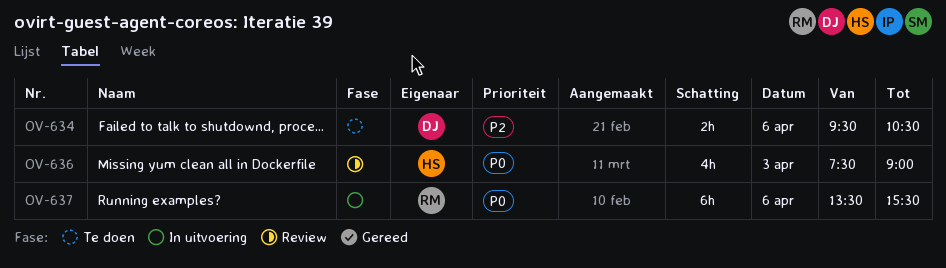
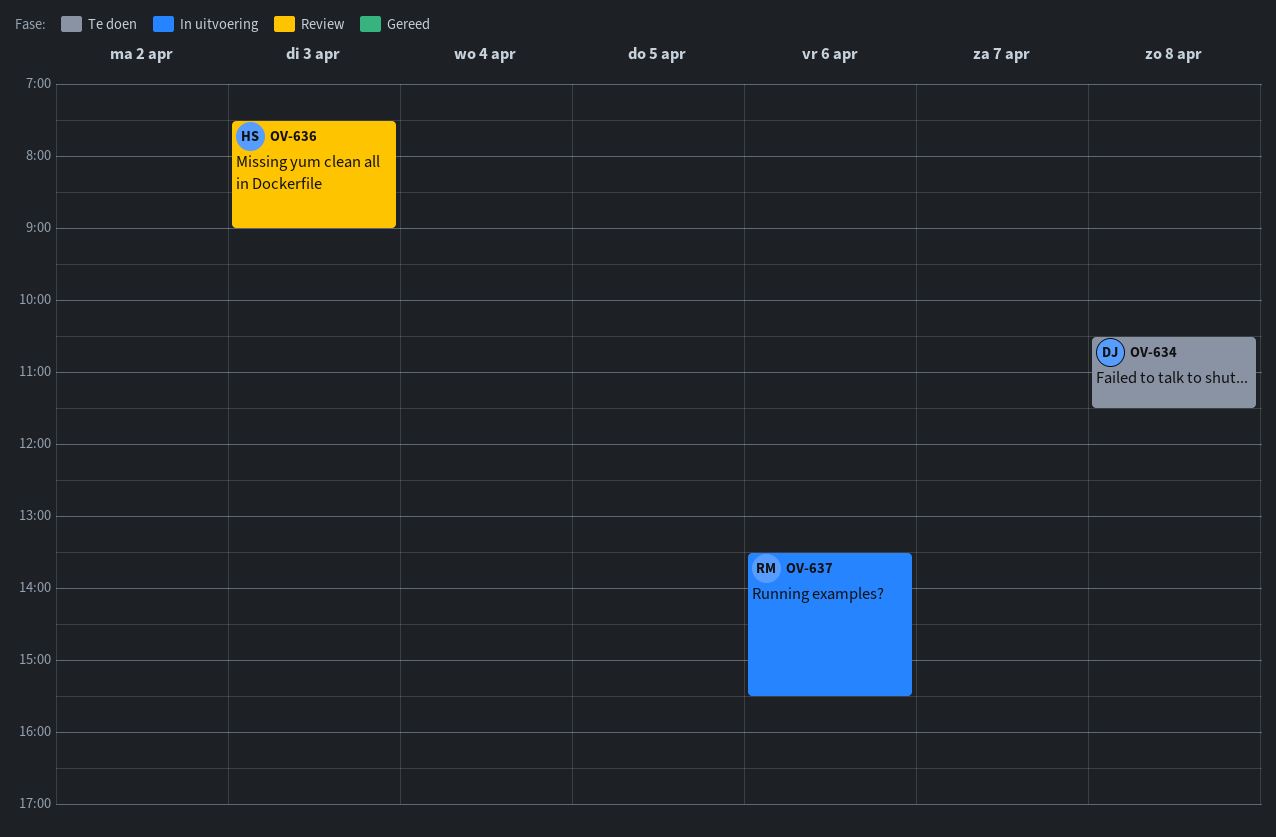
OV-634, day: Apr 6 -> Apr 8
OV-634, begins: 09:30 -> 10:30
OV-634, ends: 10:30 -> 11:30

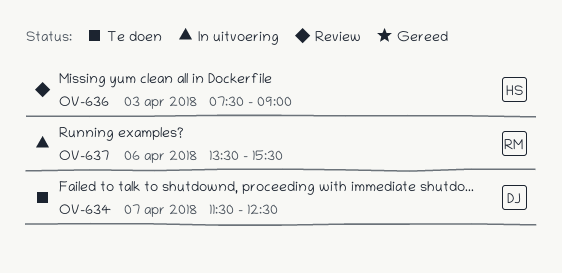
OV-634, day: Apr 8 -> Apr 7
OV-634, begins: 10:30 -> 11:30
OV-634, ends: 11:30 -> 12:30

